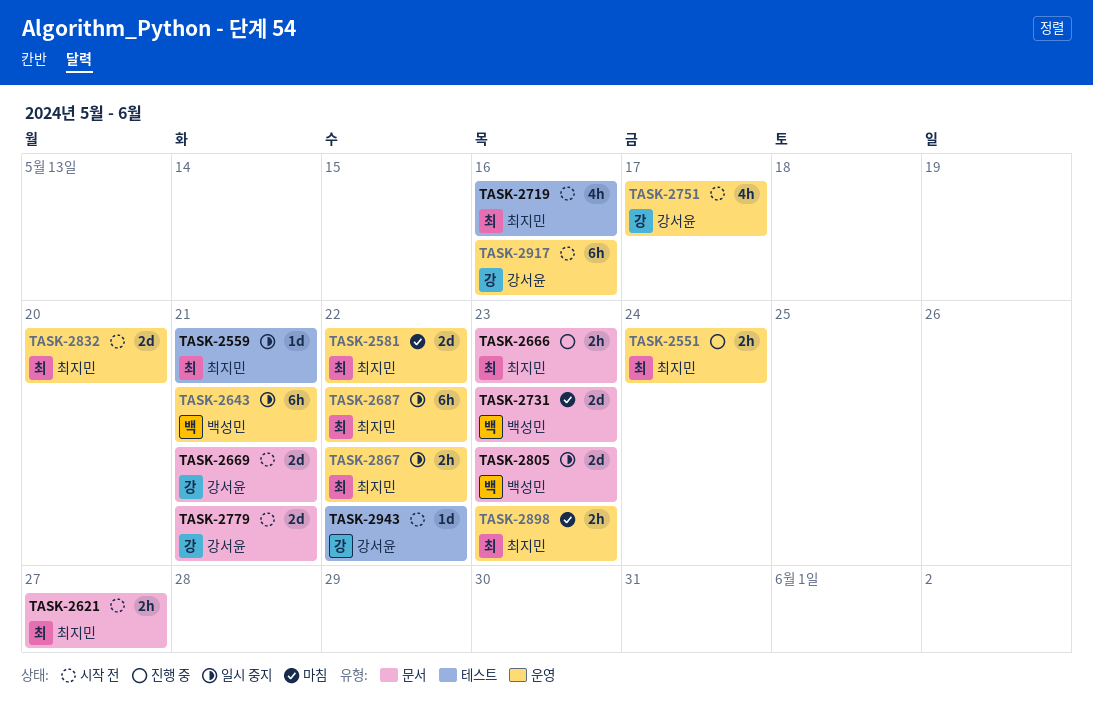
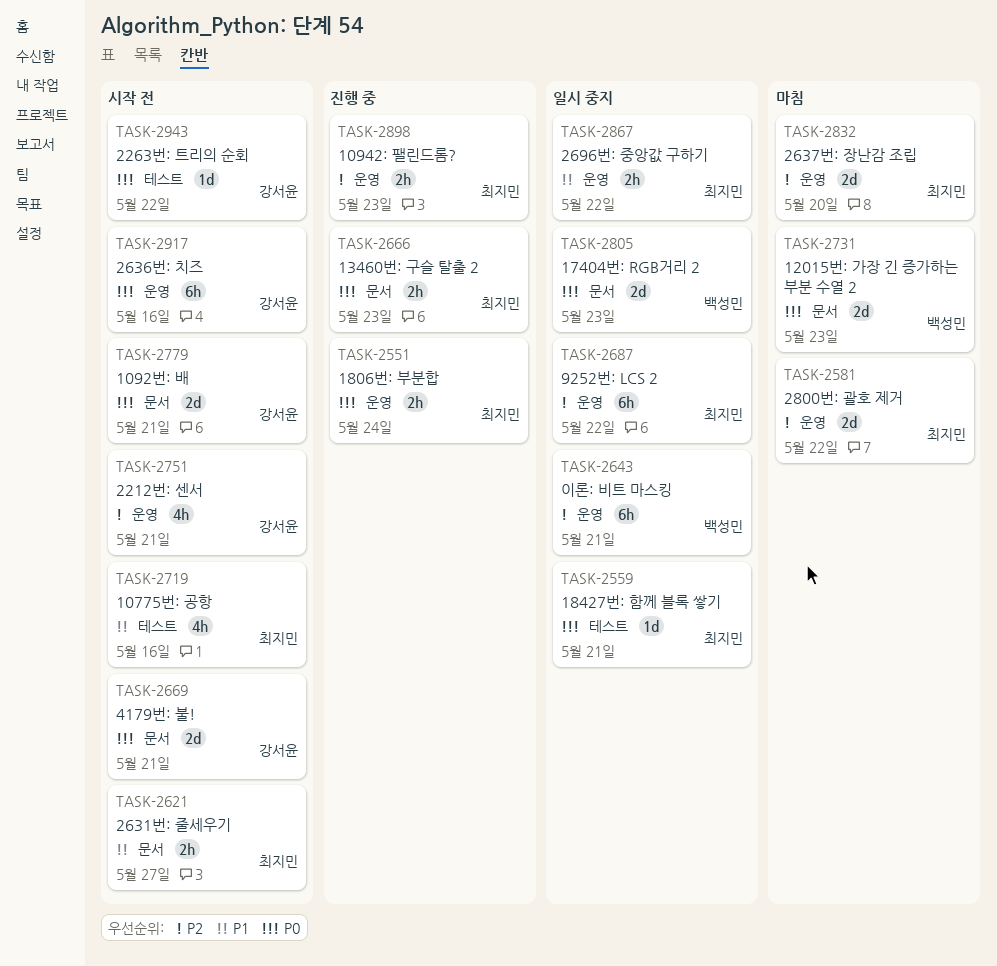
TASK-2751, due: May 17 -> May 21
TASK-2832, status: 시작 전 -> 마침
TASK-2898, status: 마침 -> 진행 중

